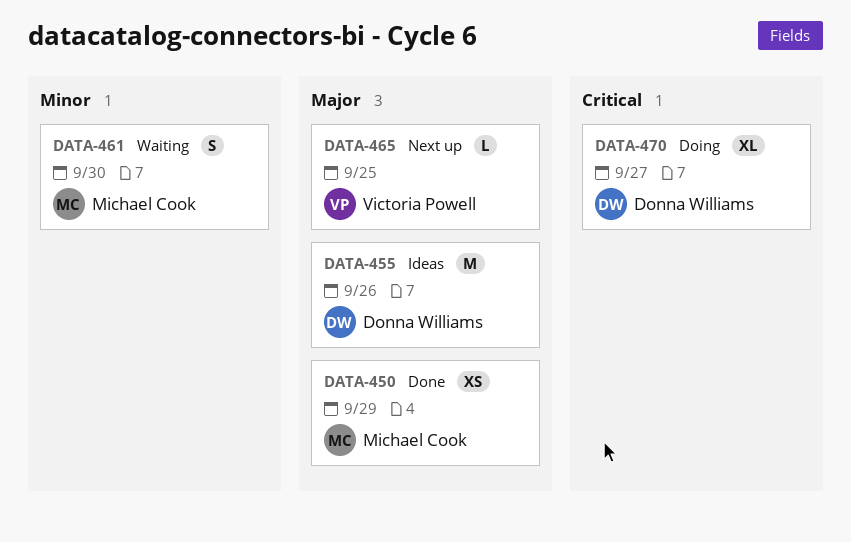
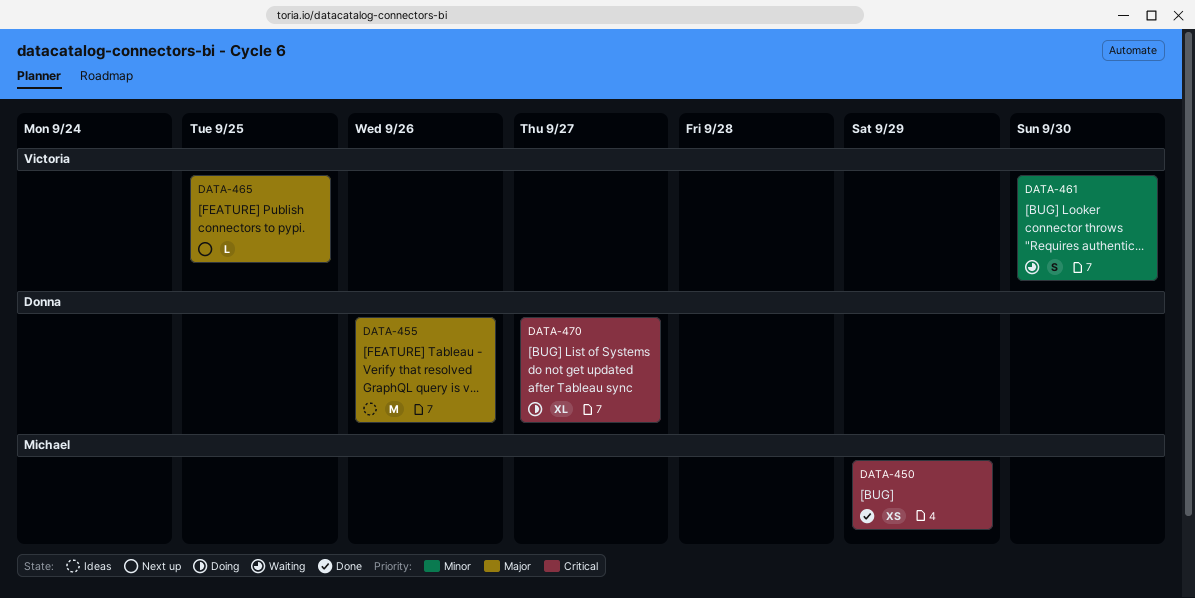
DATA-450, priority: Major -> Critical
DATA-461, owner: Michael Cook -> Victoria Powell

